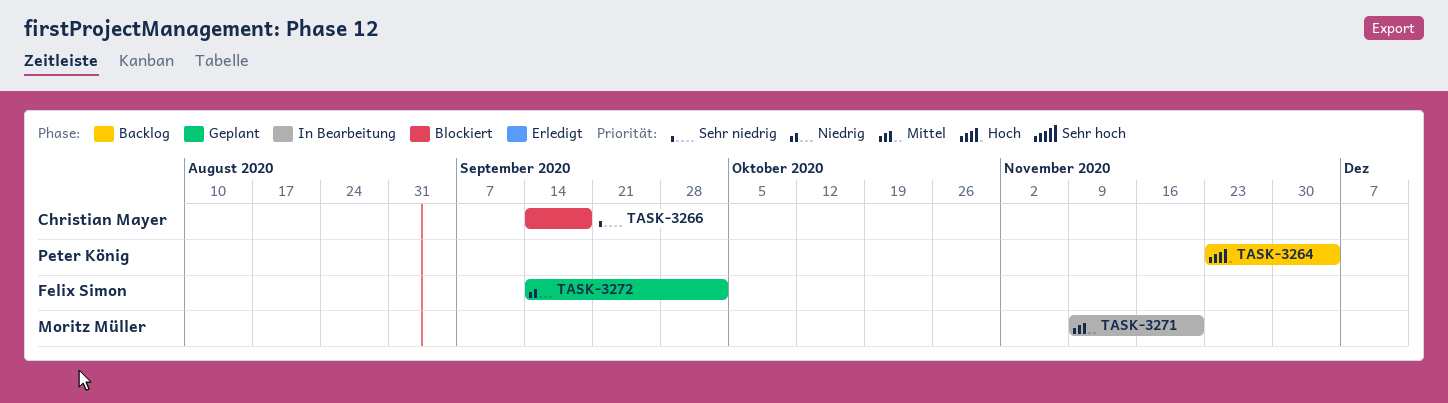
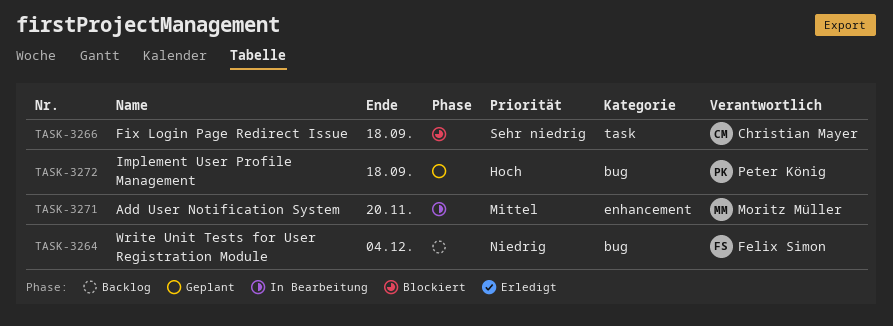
TASK-3264, owner: Peter König -> Felix Simon
TASK-3264, priority: Hoch -> Niedrig
TASK-3272, owner: Felix Simon -> Peter König
TASK-3272, priority: Niedrig -> Hoch
TASK-3272, due: Oct 2 -> Sep 18

